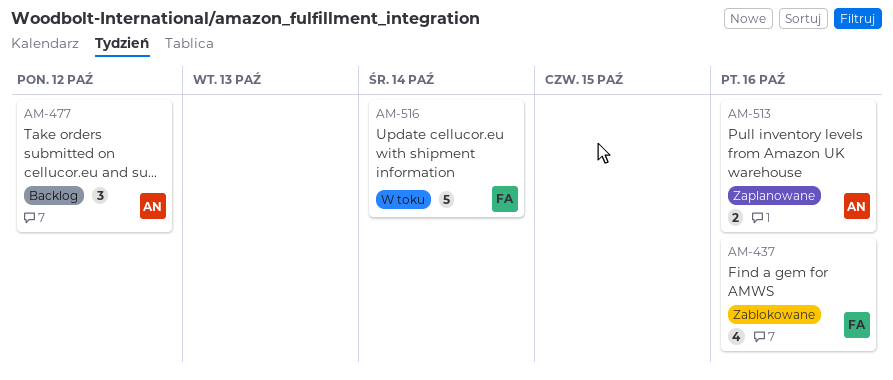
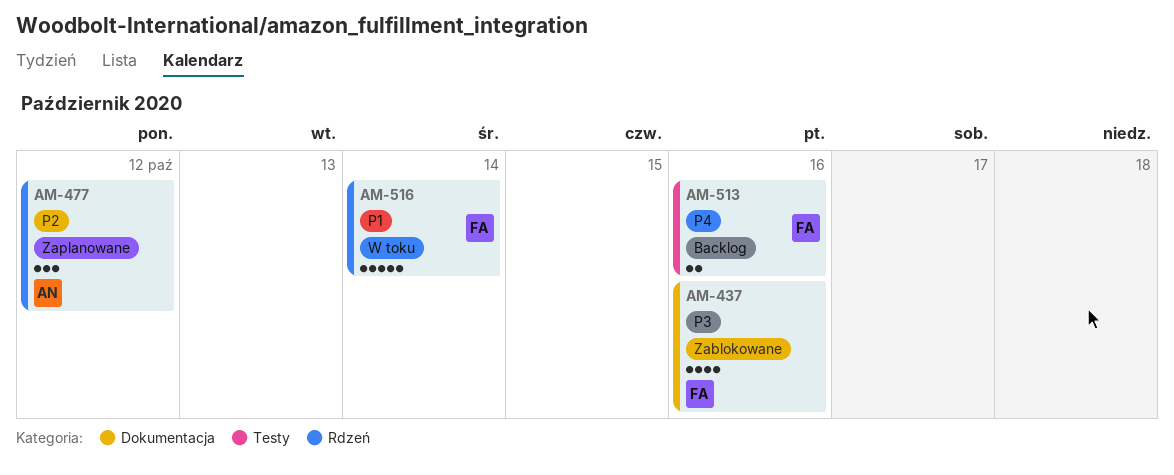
AM-477, status: Backlog -> Zaplanowane
AM-513, status: Zaplanowane -> Backlog
AM-513, owner: AN -> FA

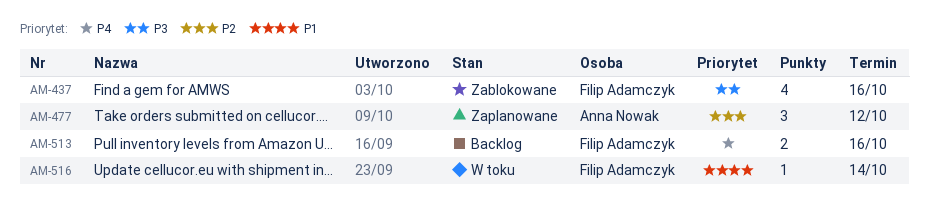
AM-516, estimate: 5 -> 1

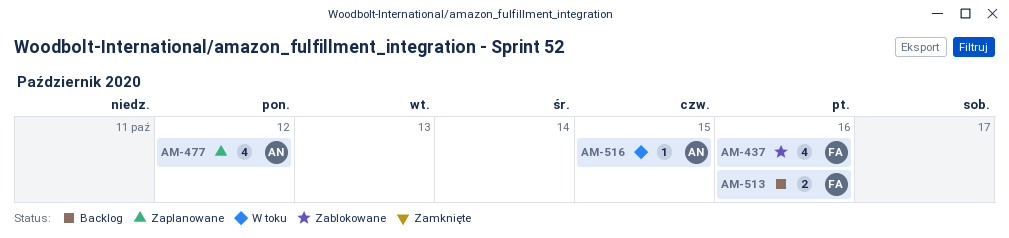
AM-477, estimate: 3 -> 4
AM-516, owner: Filip Adamczyk -> Anna Nowak
AM-516, due: Oct 14 -> Oct 15

